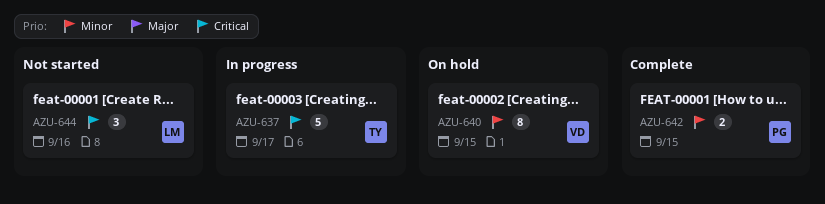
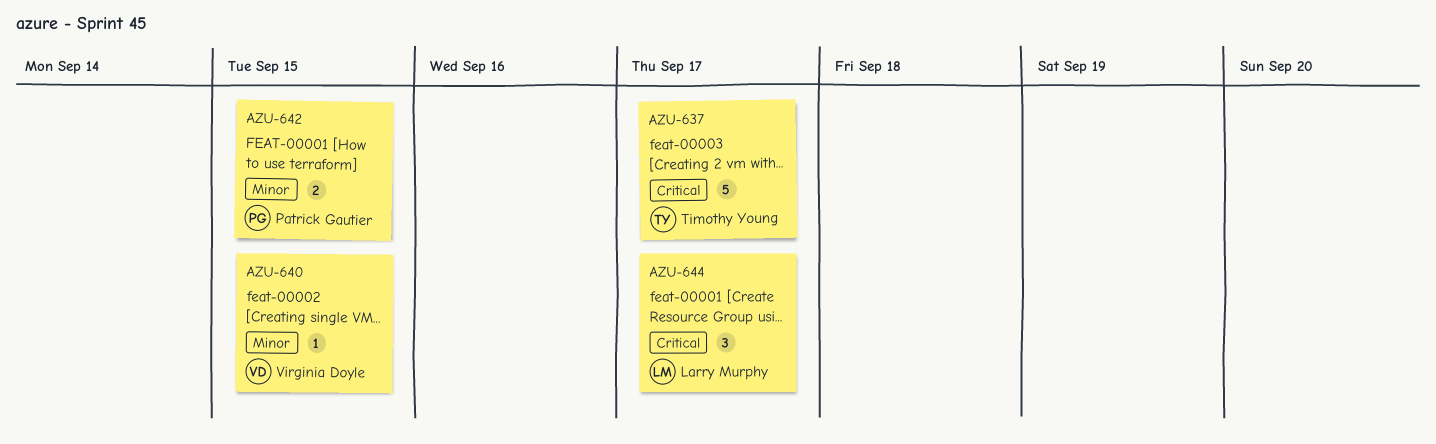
AZU-640, estimate: 8 -> 1
AZU-644, due: Sep 16 -> Sep 17

